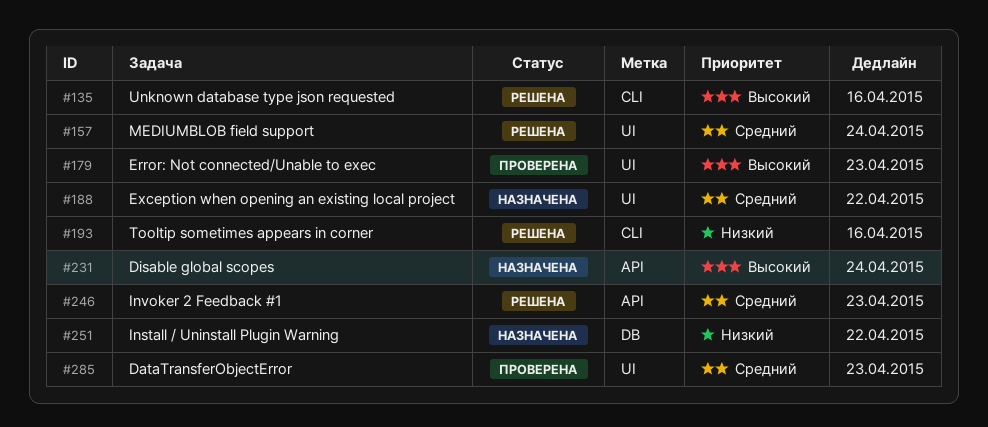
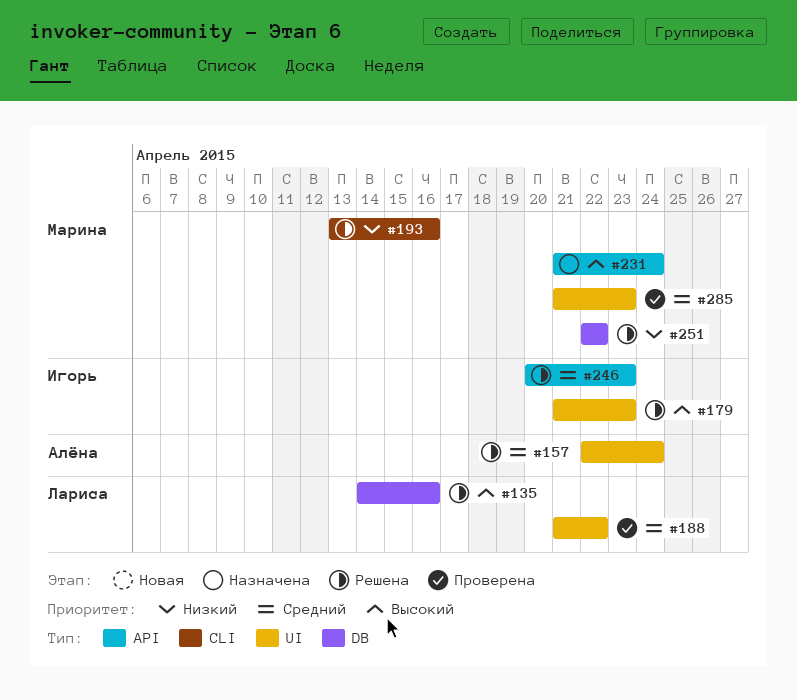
#135, label: CLI -> DB
#179, status: Проверена -> Решена
#188, status: Назначена -> Проверена
#251, status: Назначена -> Решена

